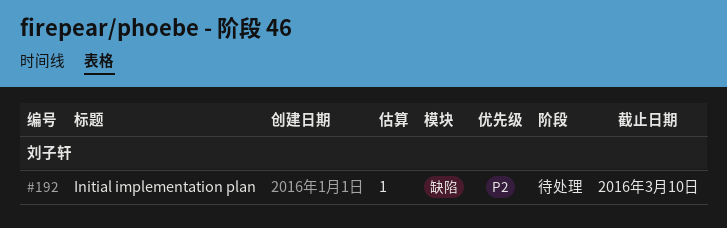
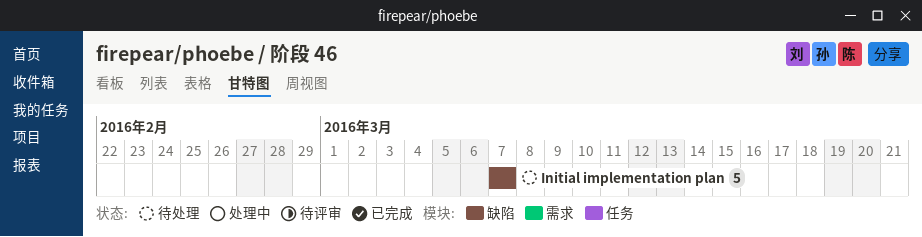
Initial implementation plan, estimate: 1 -> 5
Initial implementation plan, due: Mar 10 -> Mar 7

